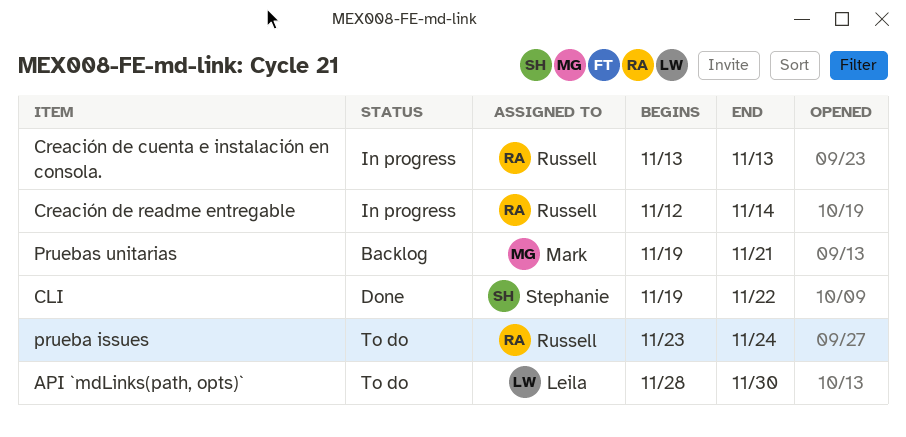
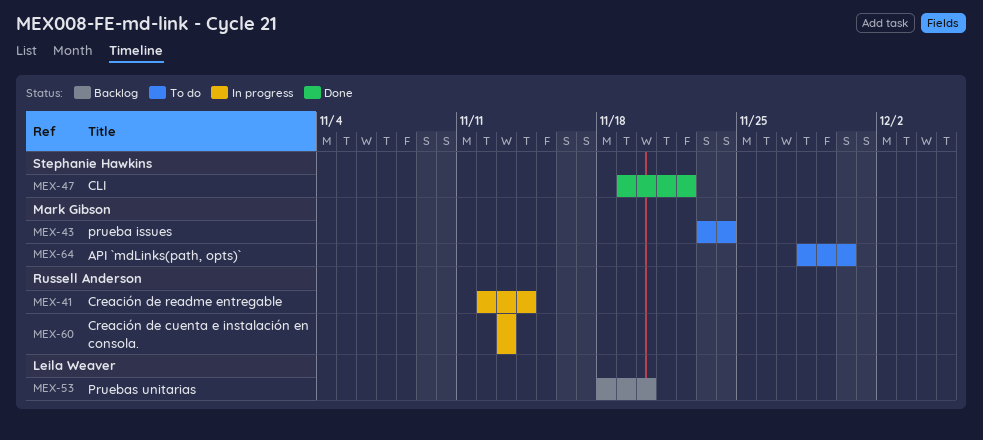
API `mdLinks(path, opts)`, owner: Leila Weaver -> Mark Gibson
prueba issues, owner: Russell Anderson -> Mark Gibson
Pruebas unitarias, owner: Mark Gibson -> Leila Weaver
Pruebas unitarias, start: Nov 19 -> Nov 18
Pruebas unitarias, due: Nov 21 -> Nov 20

